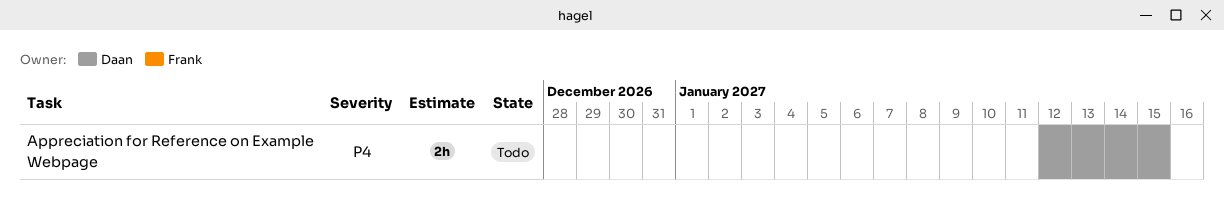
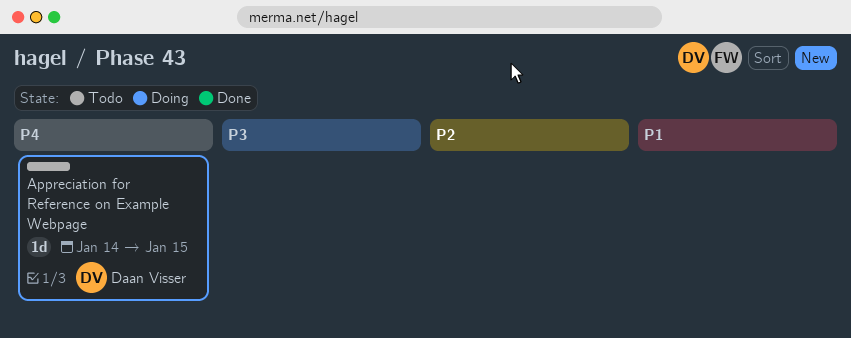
Appreciation for Reference on Example Webpage, estimate: 2h -> 1d
Appreciation for Reference on Example Webpage, start: Jan 12 -> Jan 14

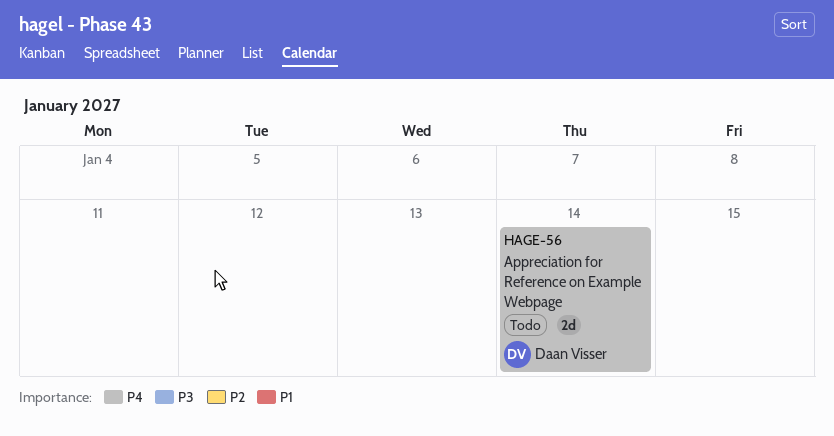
Appreciation for Reference on Example Webpage, estimate: 1d -> 2d
Appreciation for Reference on Example Webpage, due: Jan 15 -> Jan 14

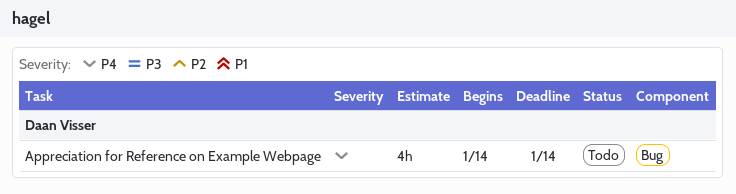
Appreciation for Reference on Example Webpage, estimate: 2d -> 4h

